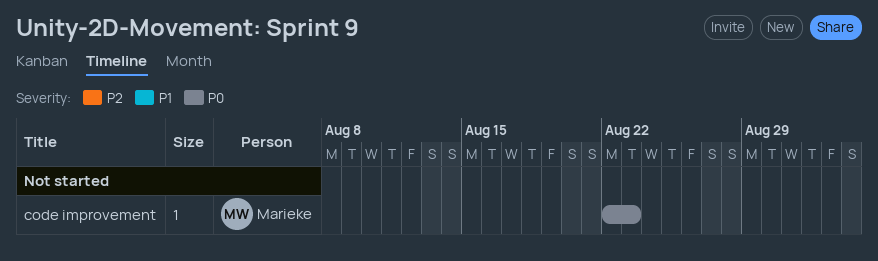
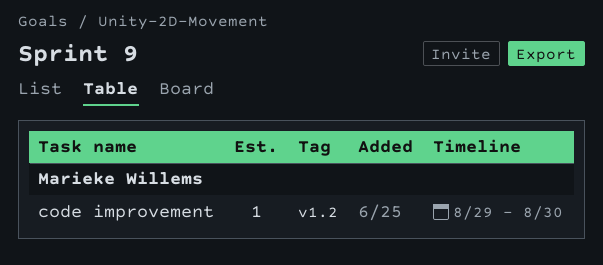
code improvement, start: Aug 22 -> Aug 29
code improvement, due: Aug 23 -> Aug 30

